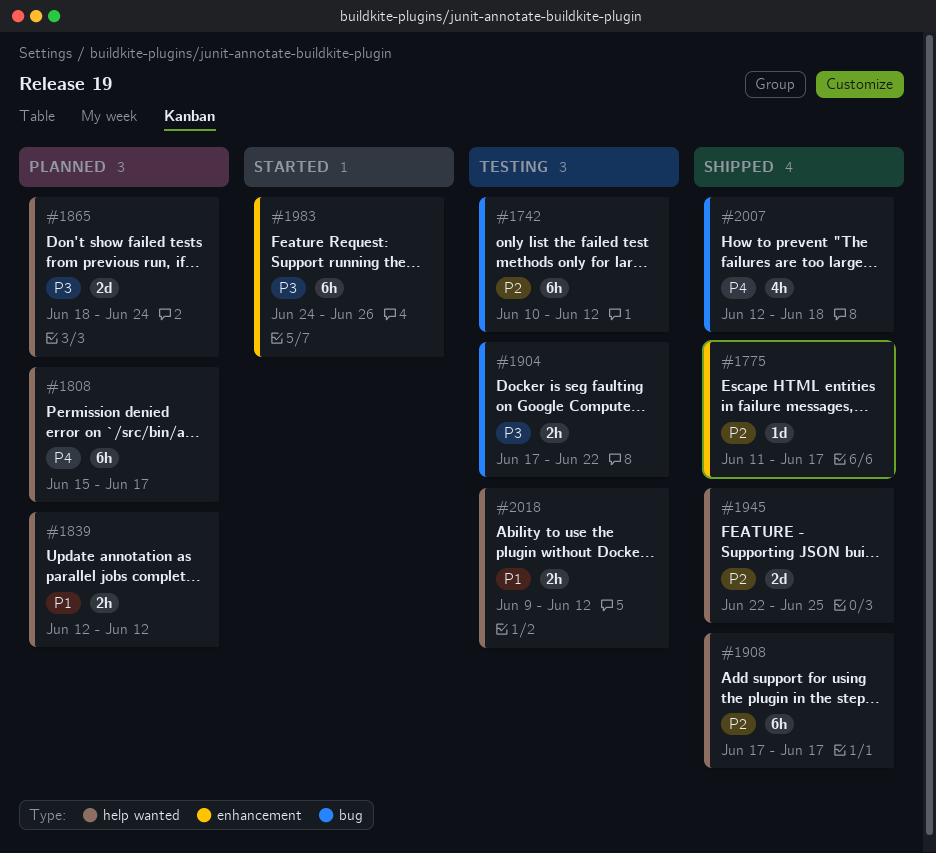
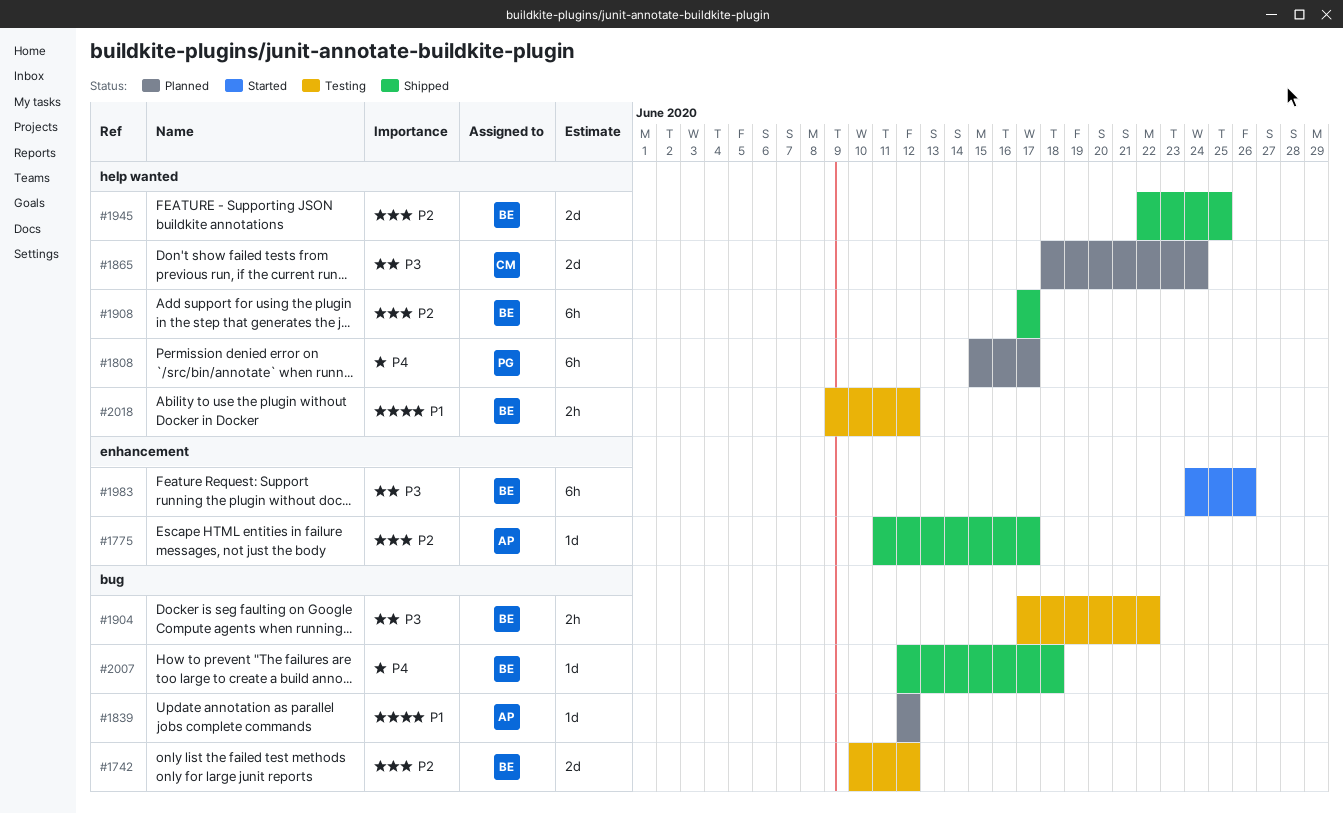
#1742, estimate: 6h -> 2d
#1839, label: help wanted -> bug
#1839, estimate: 2h -> 1d
#2007, estimate: 4h -> 1d

